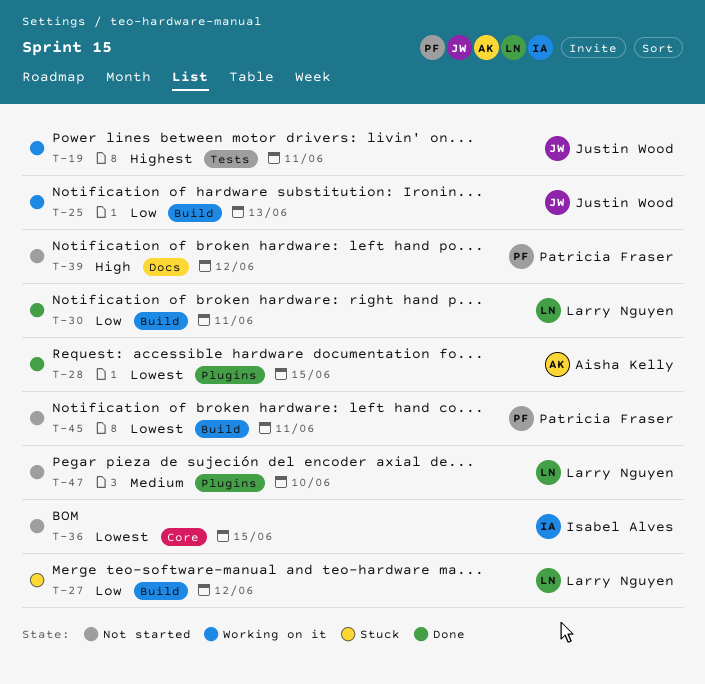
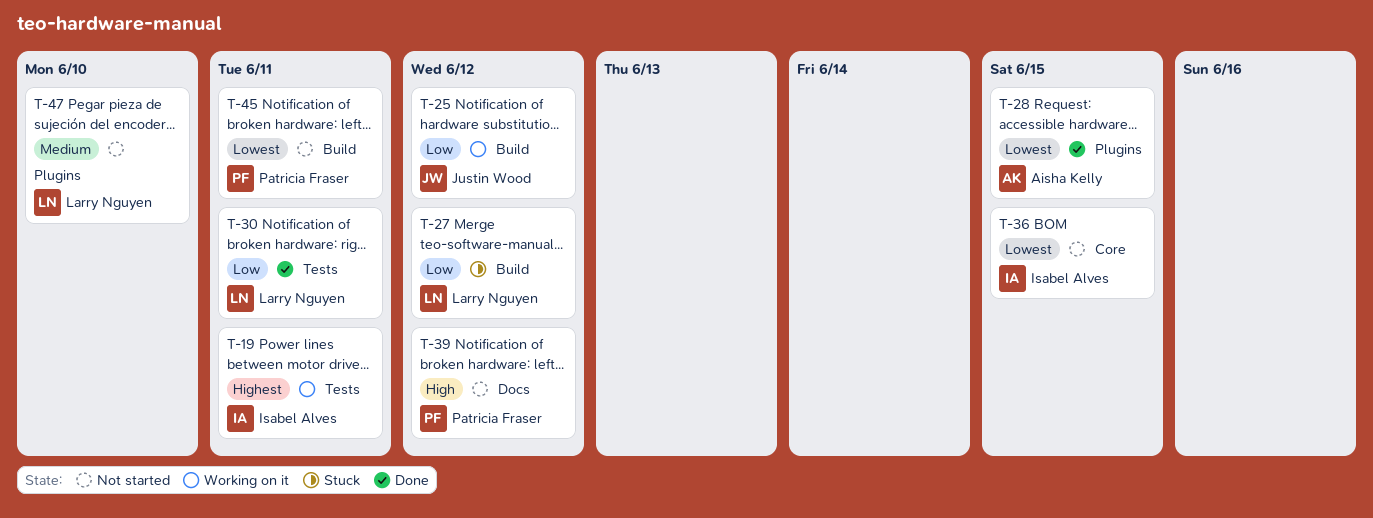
T-19, owner: Justin Wood -> Isabel Alves
T-25, due: Jun 13 -> Jun 12
T-30, label: Build -> Tests

